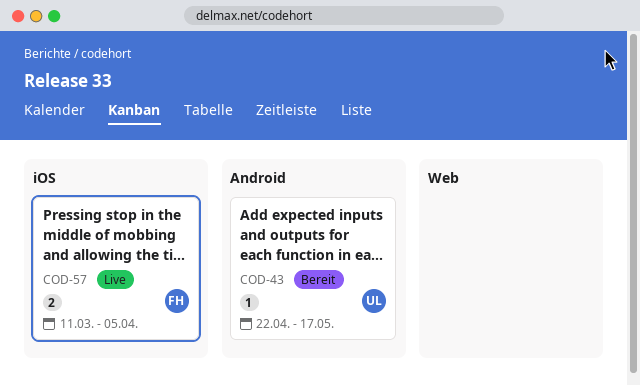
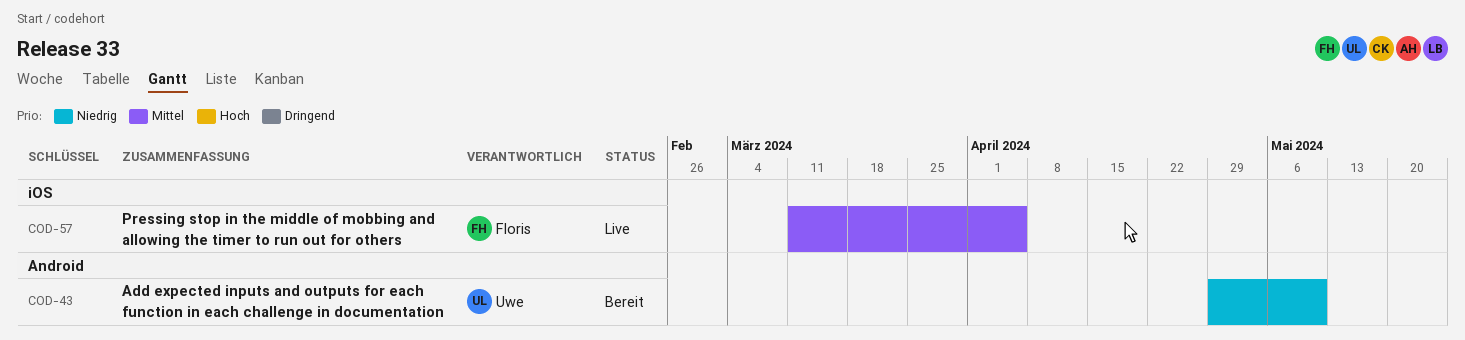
COD-43, start: Apr 22 -> Apr 29
COD-43, due: May 17 -> May 10

